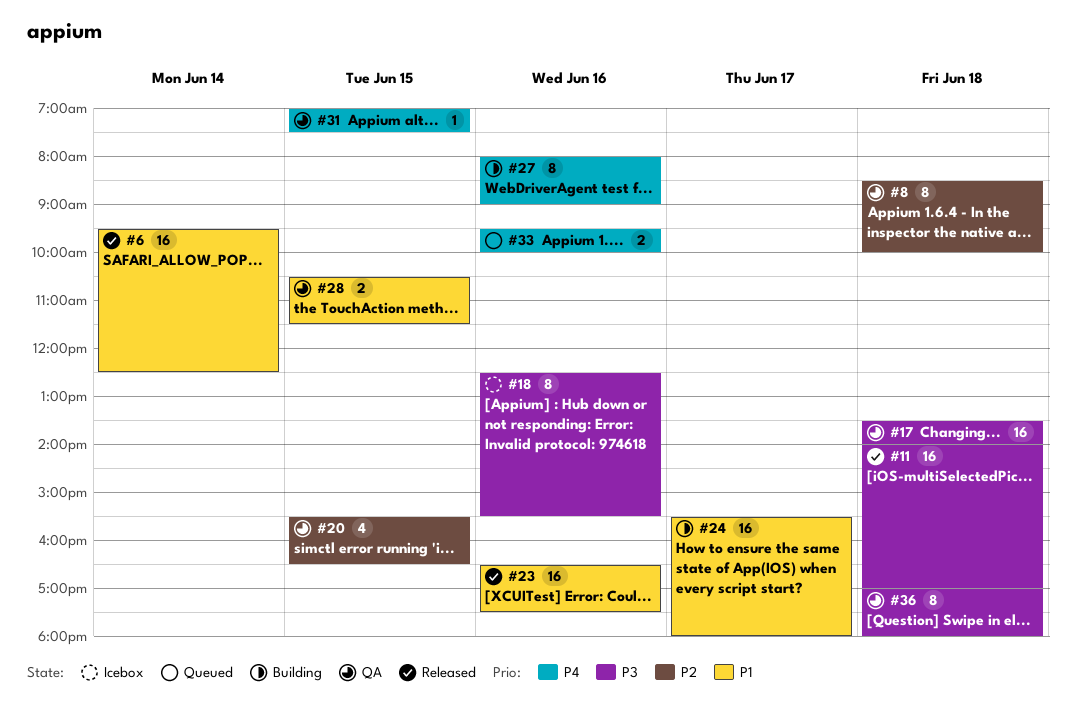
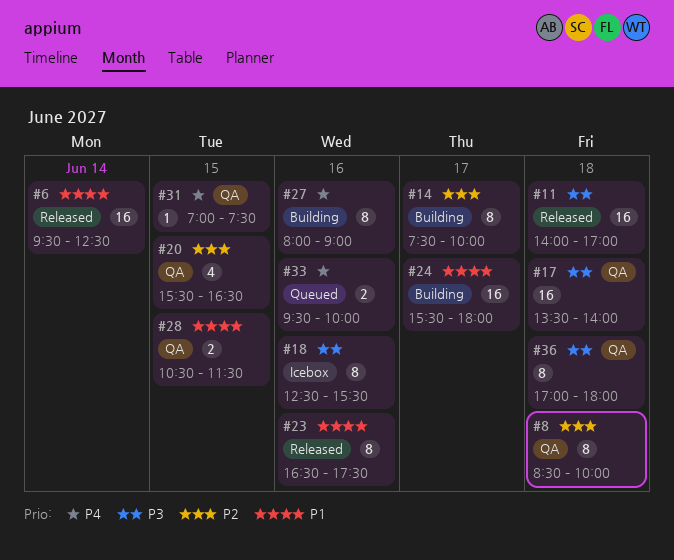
#14: none -> present
#23, estimate: 16 -> 8

